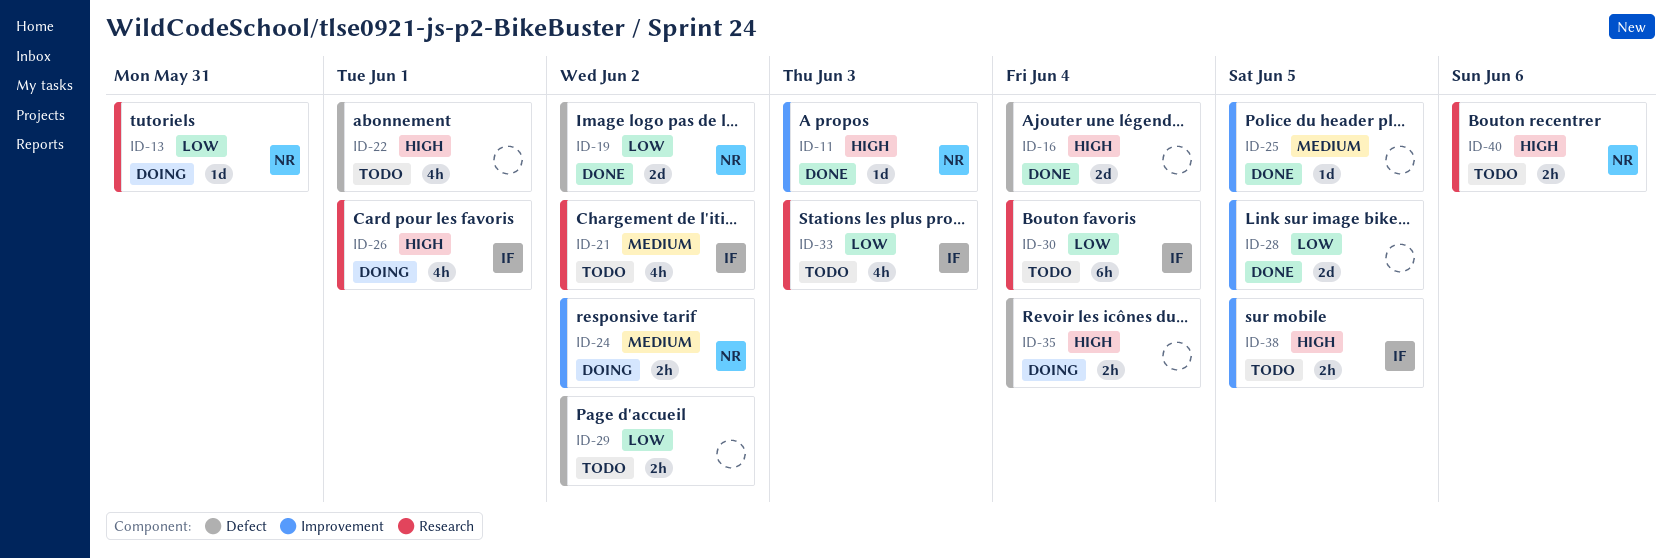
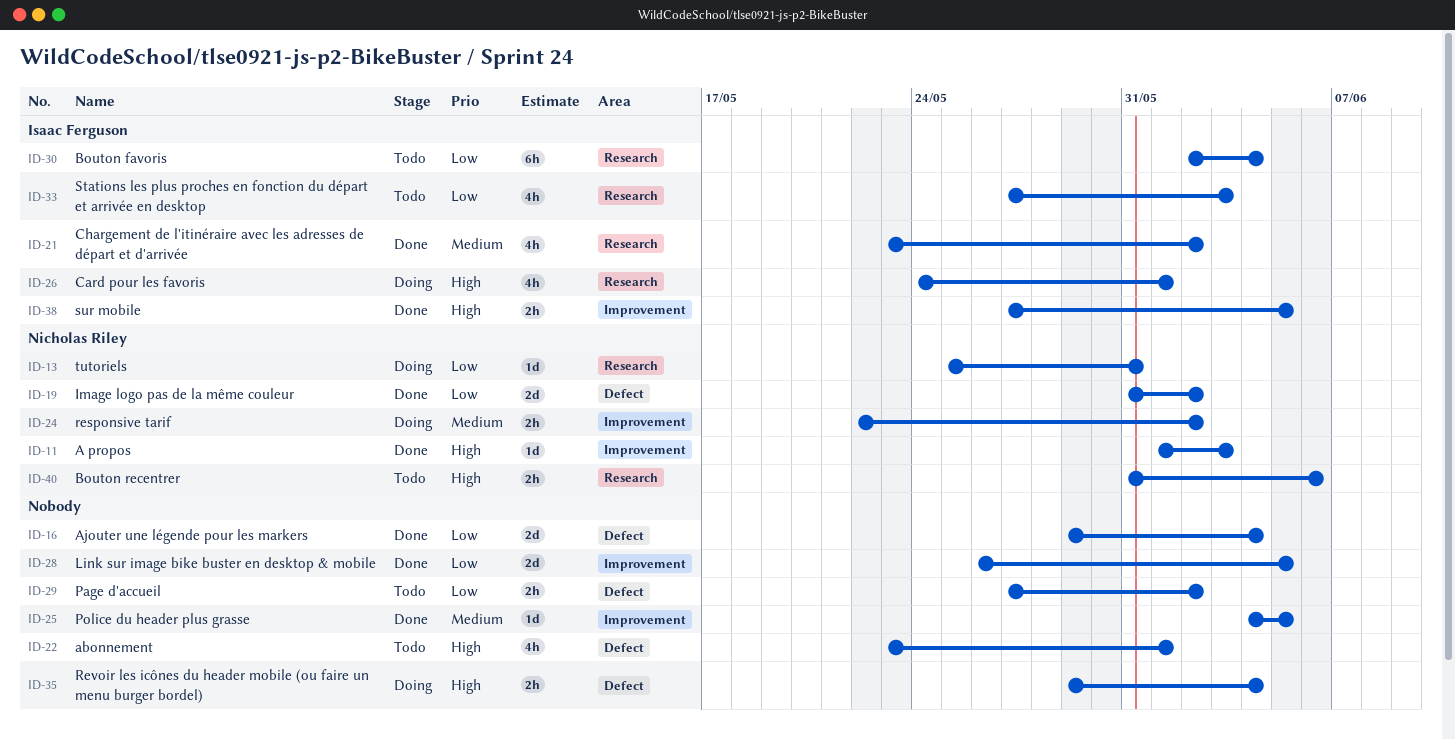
ID-16, priority: High -> Low
ID-21, status: Todo -> Done
ID-38, status: Todo -> Done

